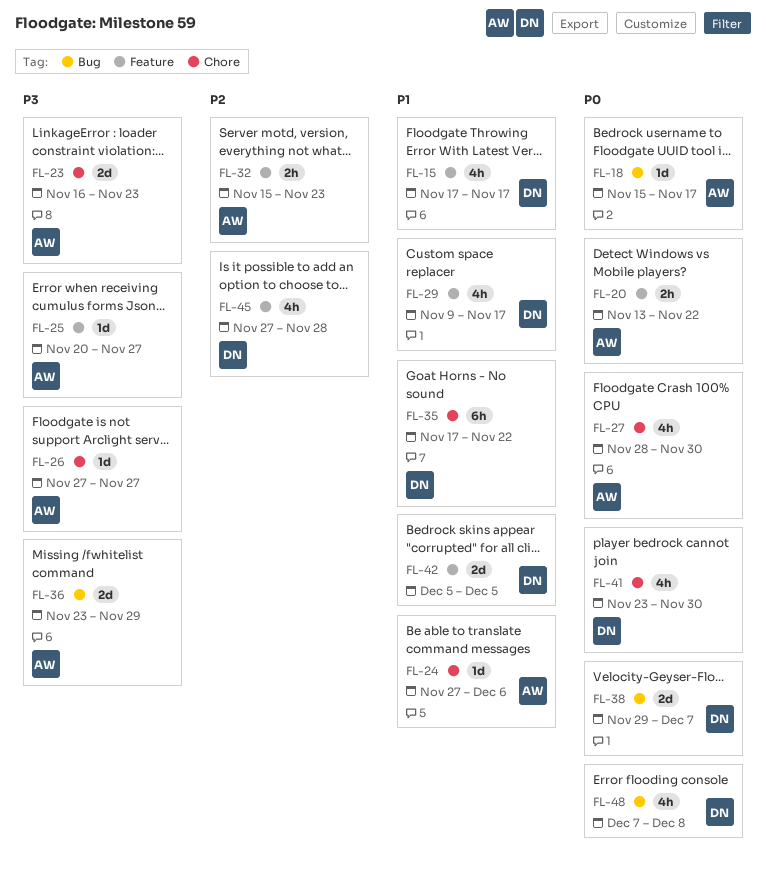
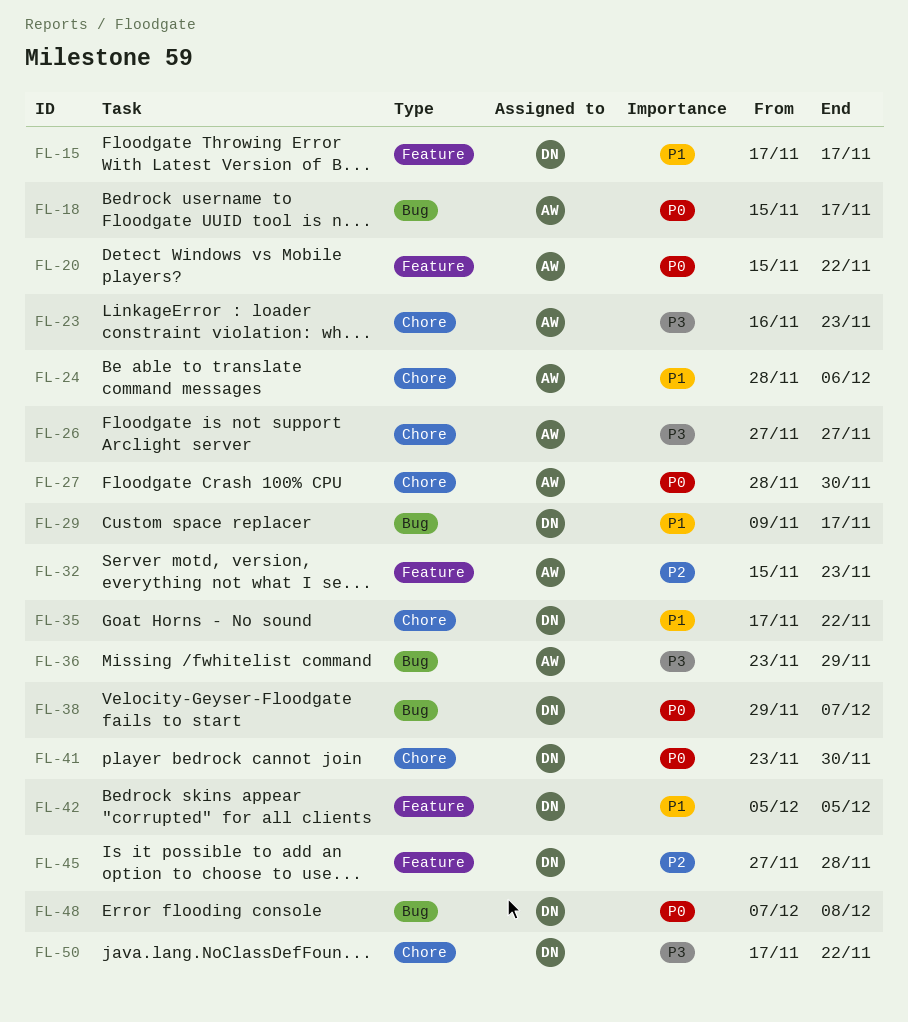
FL-20, start: Nov 13 -> Nov 15
FL-24, start: Nov 27 -> Nov 28
FL-25: present -> none
FL-29, label: Feature -> Bug
FL-50: none -> present

